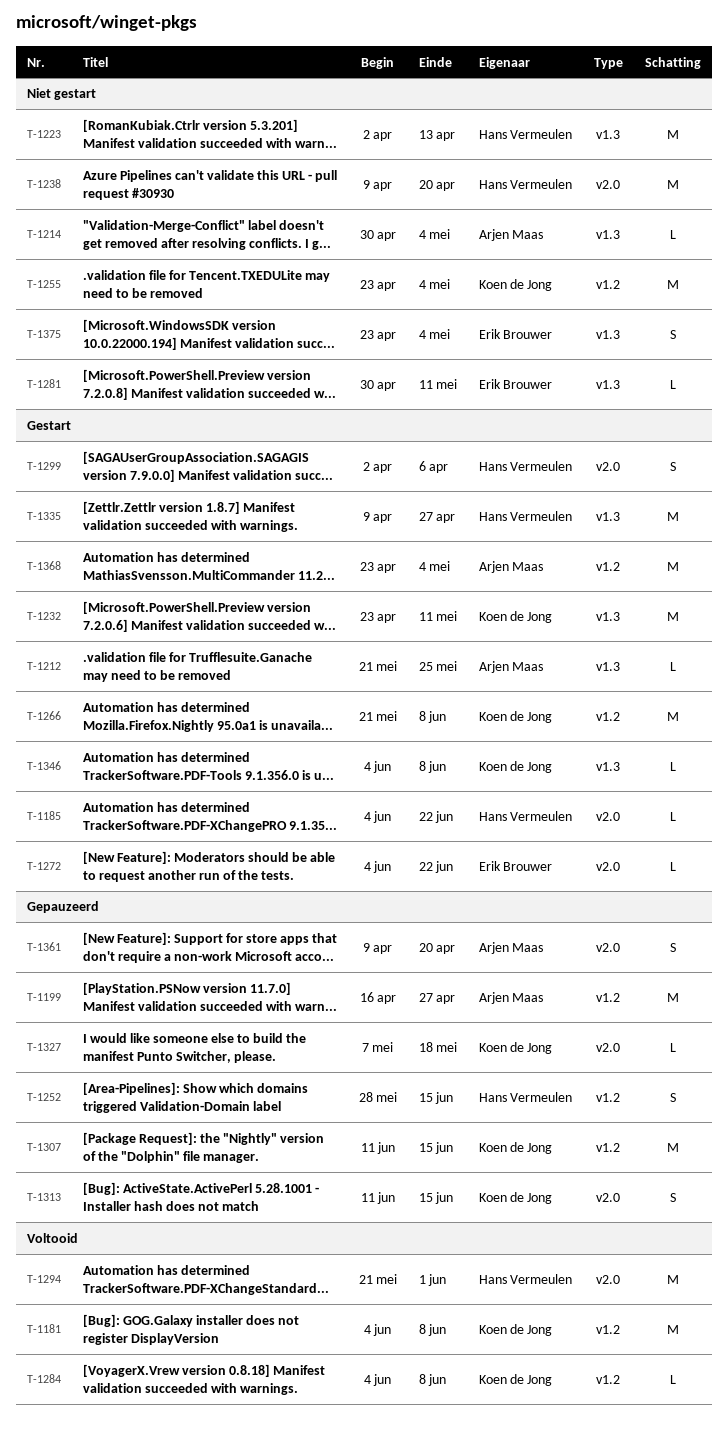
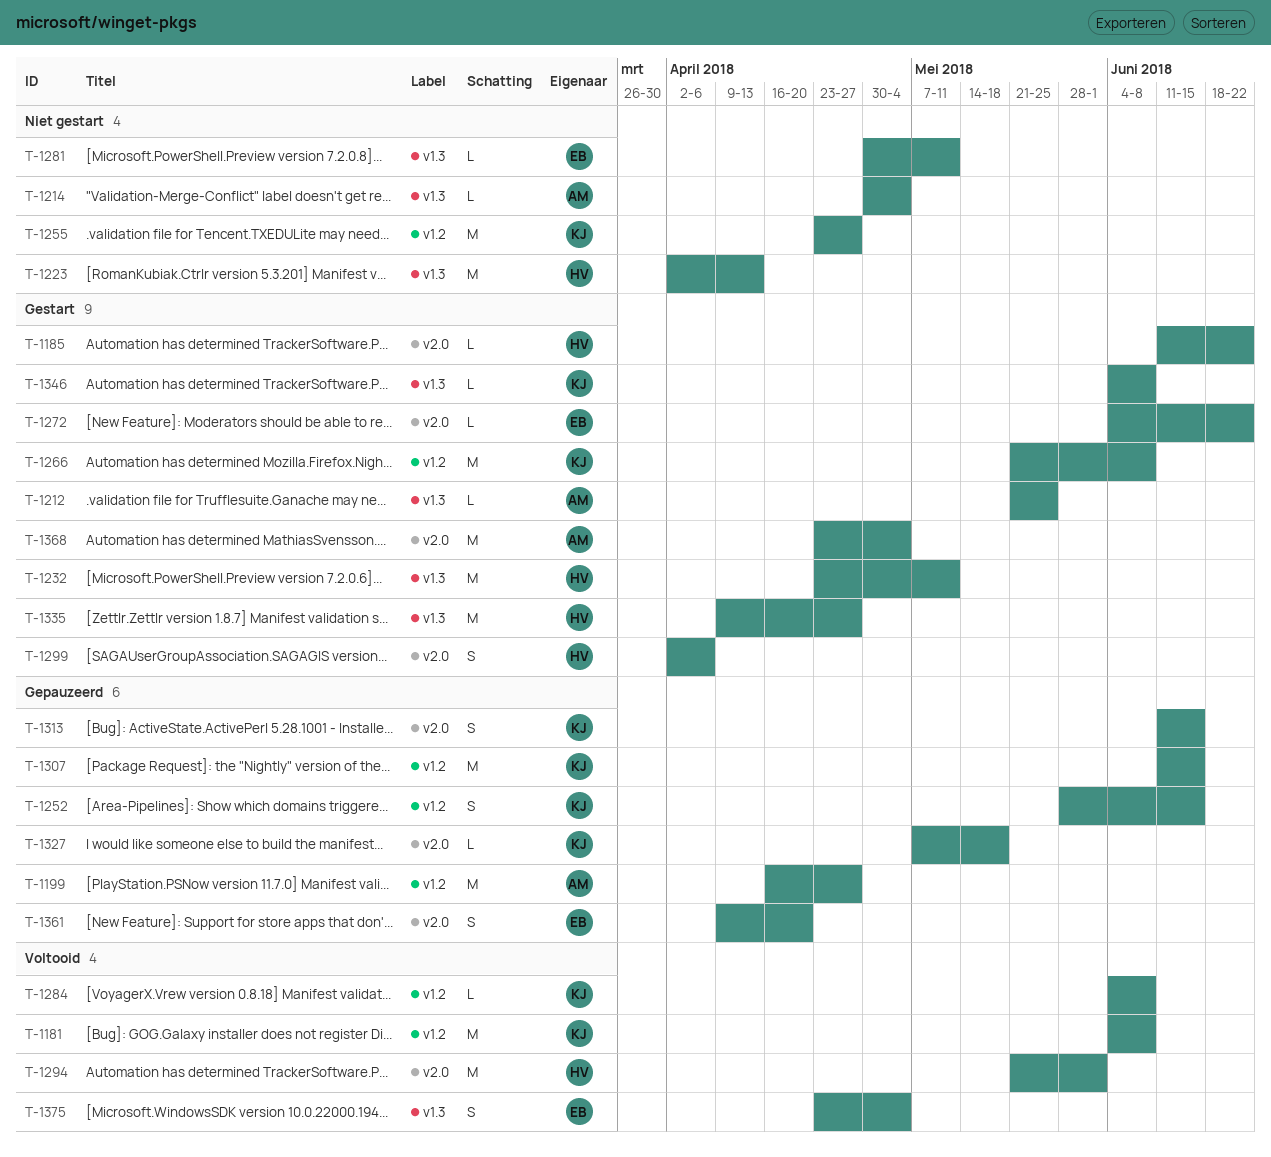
T-1185, start: Jun 4 -> Jun 11
T-1232, owner: Koen de Jong -> Hans Vermeulen
T-1238: present -> none
T-1252, owner: Hans Vermeulen -> Koen de Jong
T-1255, due: May 4 -> Apr 27
T-1361, owner: Arjen Maas -> Erik Brouwer
T-1368, label: v1.2 -> v2.0
T-1375, status: Niet gestart -> Voltooid

